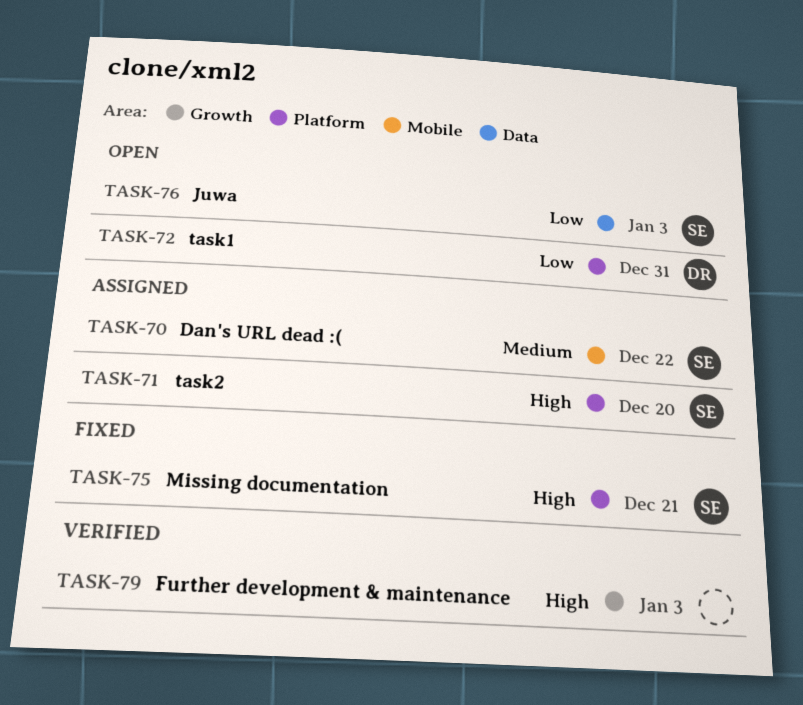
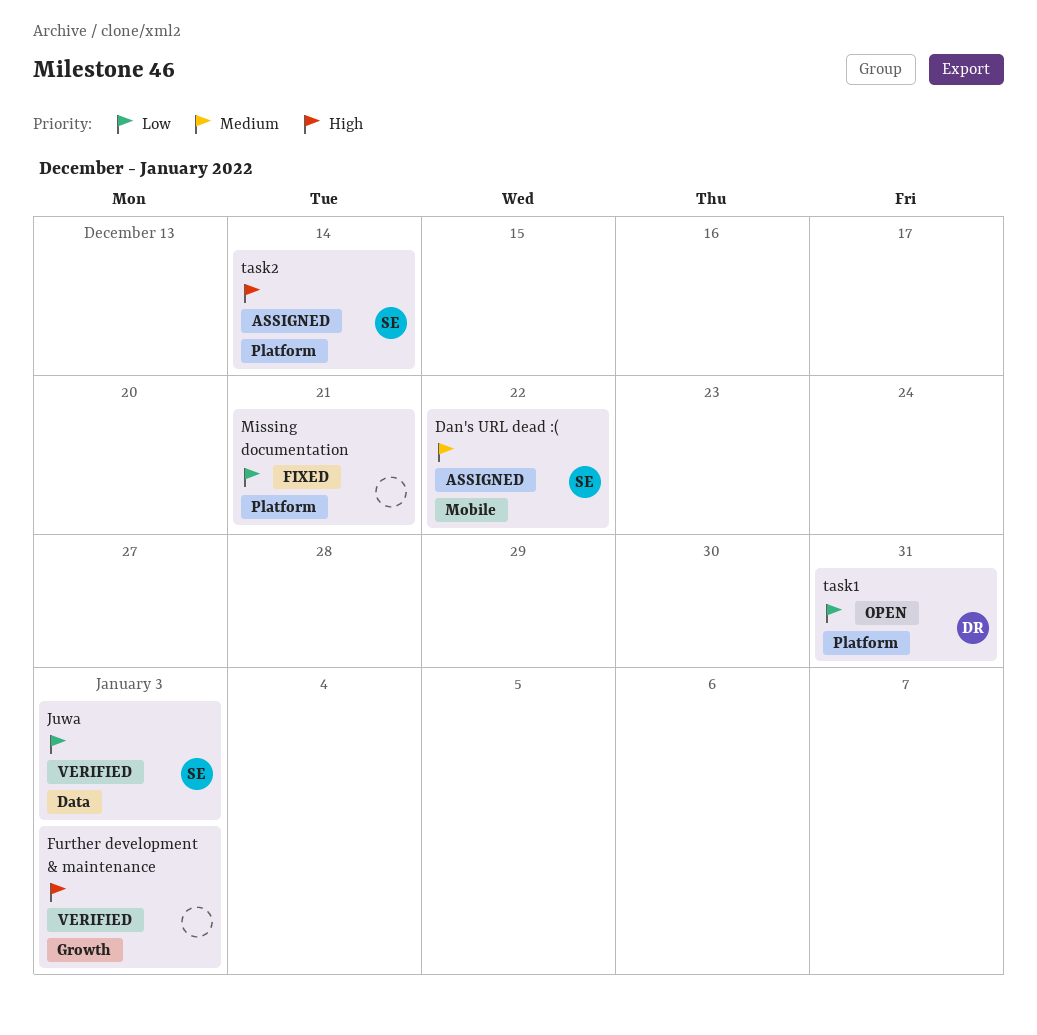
Juwa, status: Open -> Verified
Missing documentation, owner: SE -> none
Missing documentation, priority: High -> Low
task2, due: Dec 20 -> Dec 14

